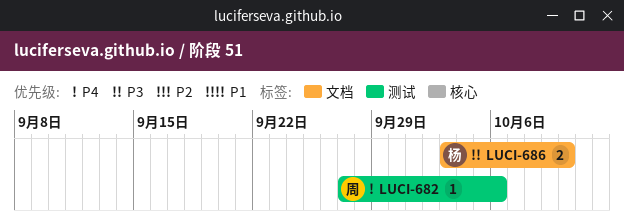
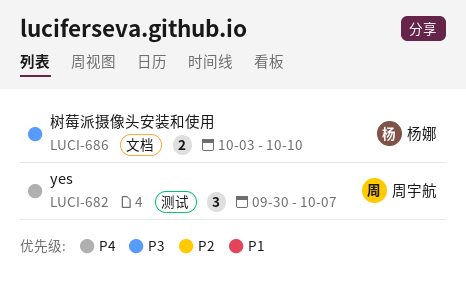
LUCI-682, estimate: 1 -> 3
LUCI-682, start: Sep 27 -> Sep 30
LUCI-682, due: Oct 6 -> Oct 7

